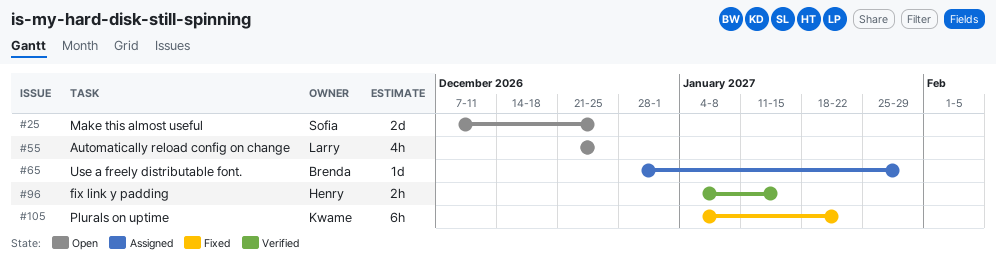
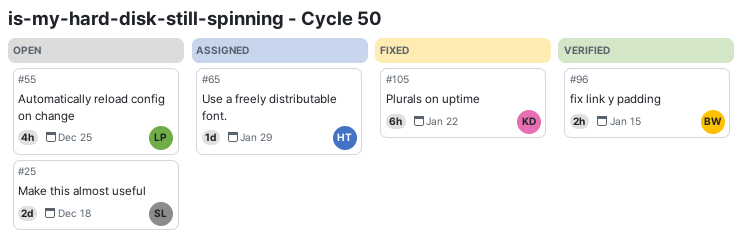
#25, due: Dec 25 -> Dec 18
#65, owner: Brenda -> Henry
#96, owner: Henry -> Brenda

